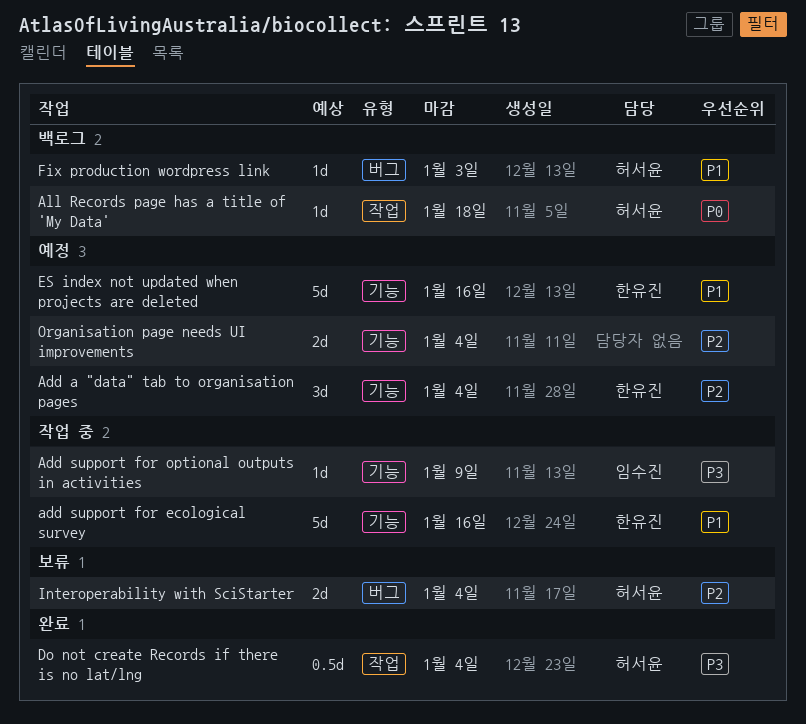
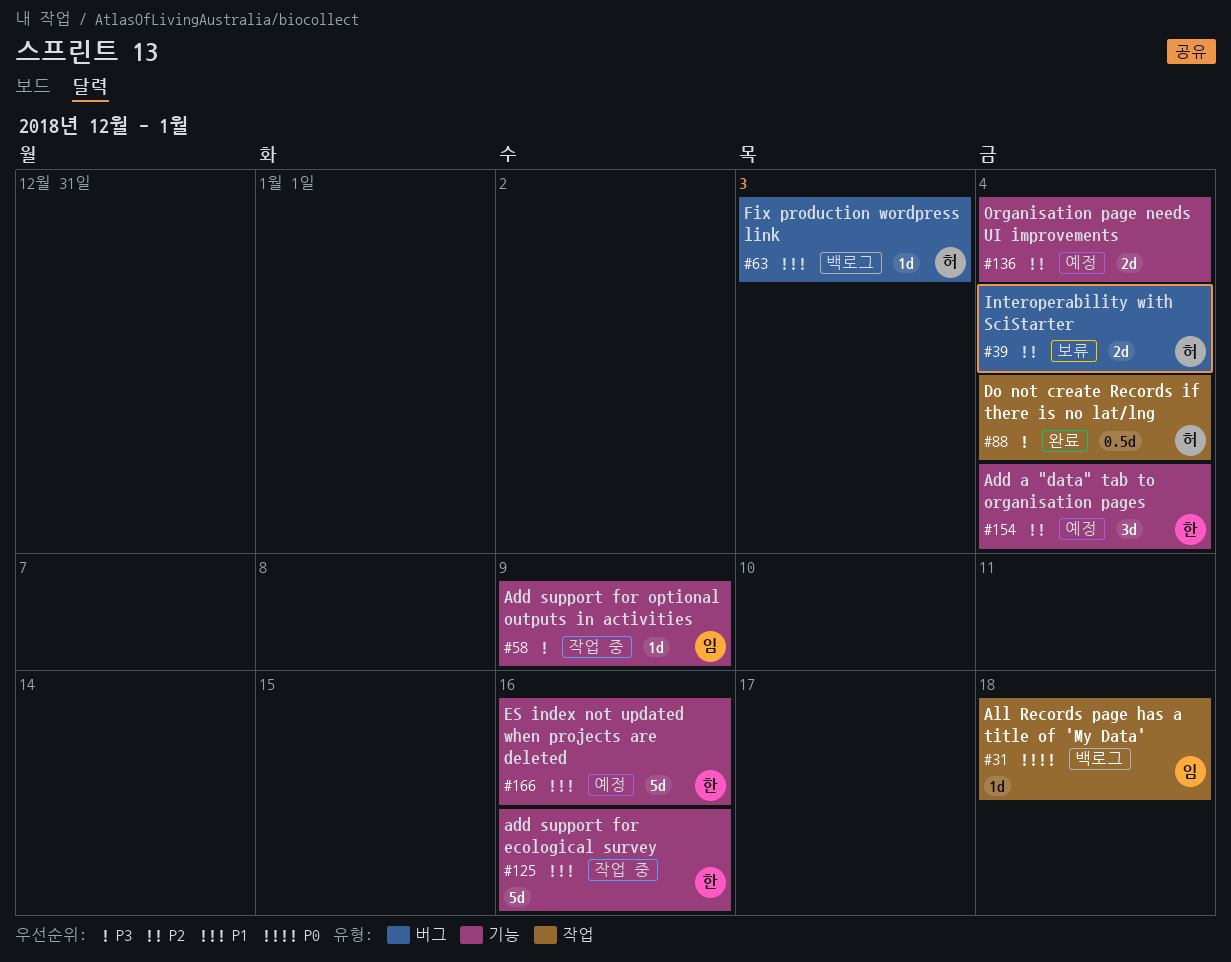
All Records page has a title of 'My Data', owner: 허서윤 -> 임수진

